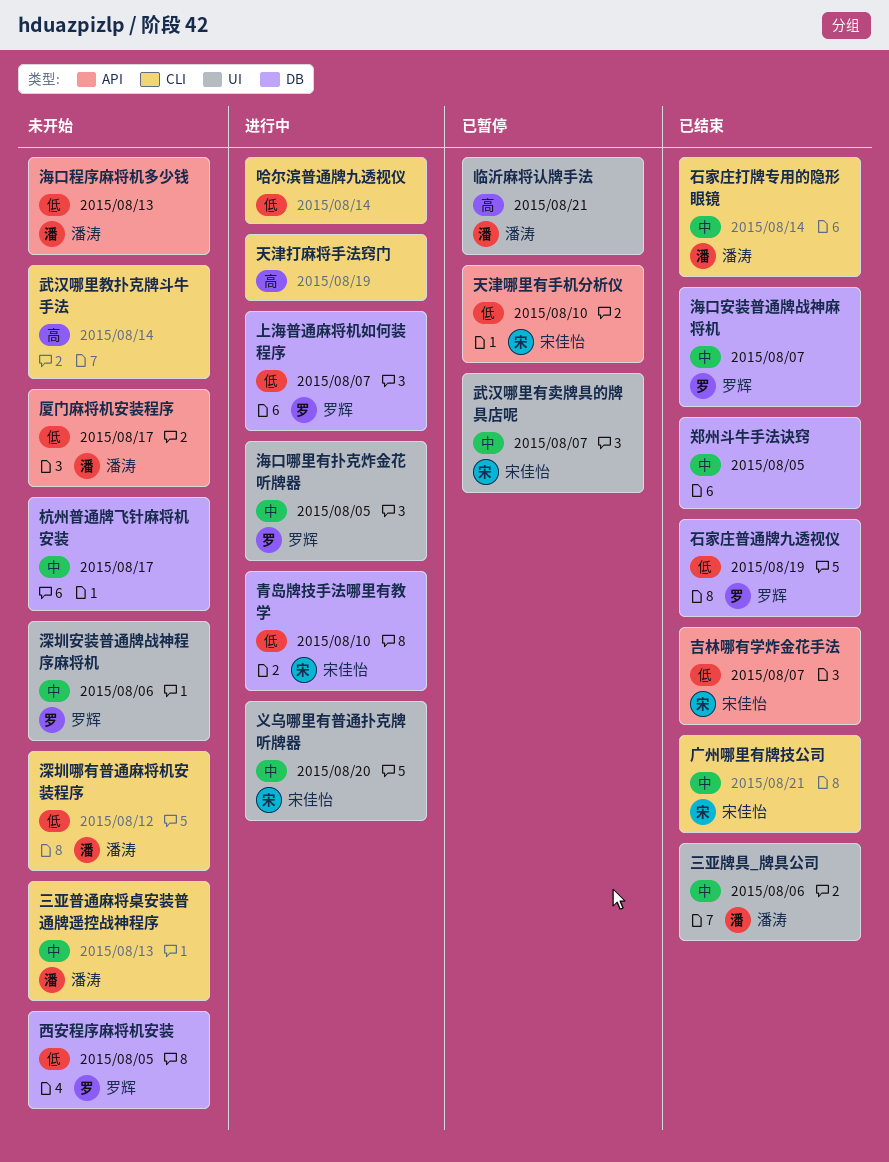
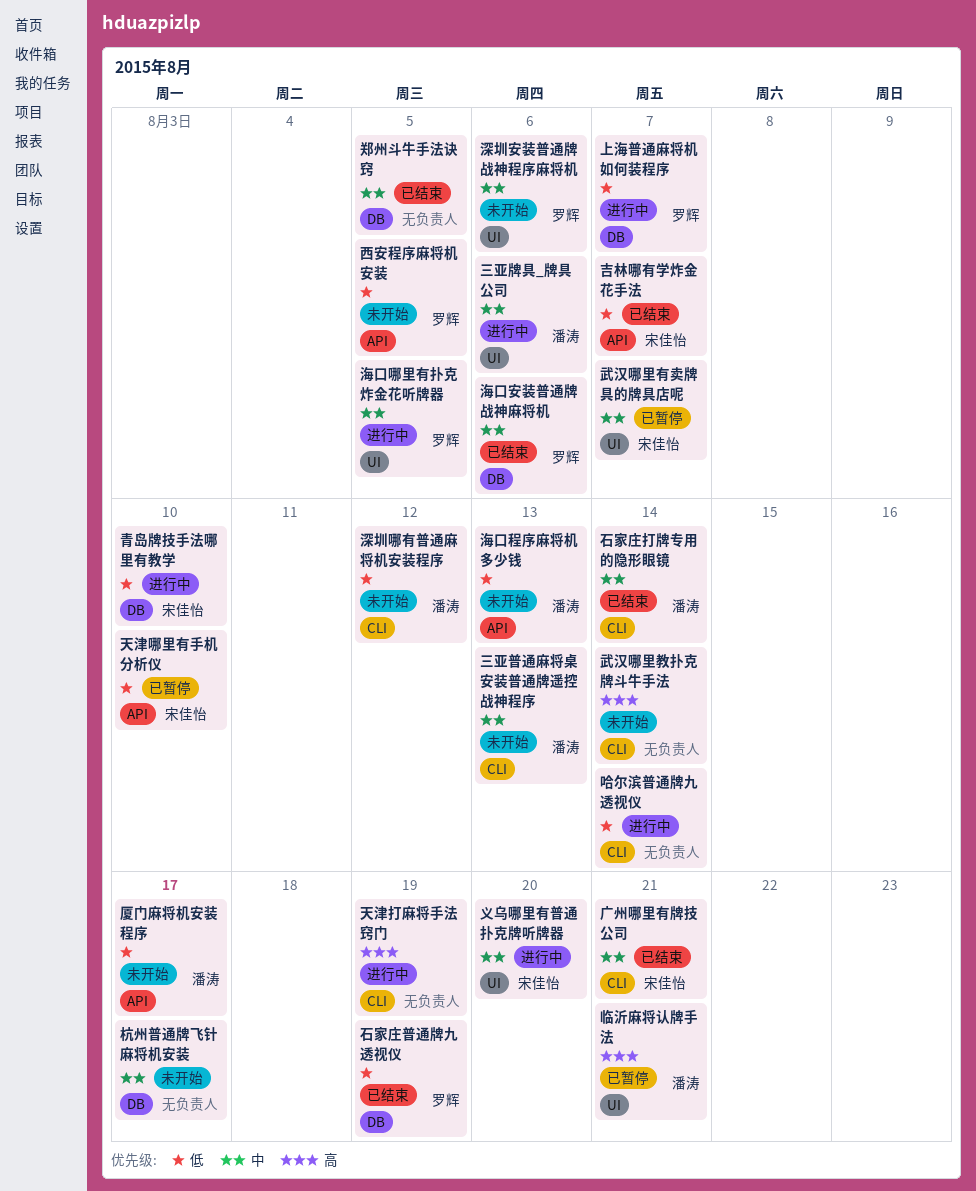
三亚牌具_牌具公司, status: 已结束 -> 进行中
海口安装普通牌战神麻将机, due: Aug 7 -> Aug 6
西安程序麻将机安装, label: DB -> API

